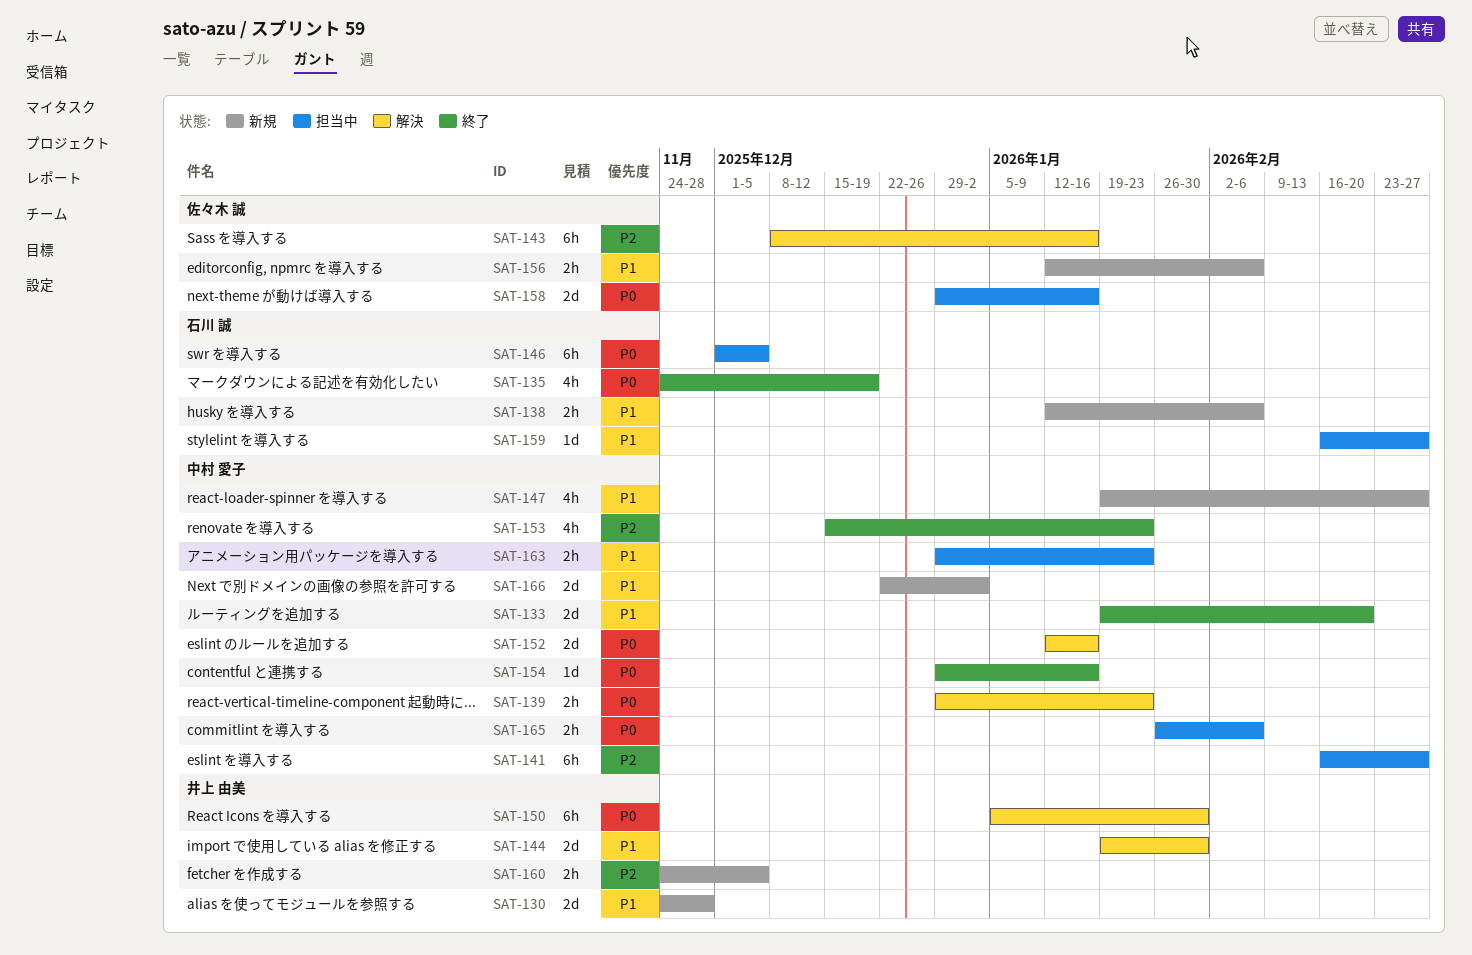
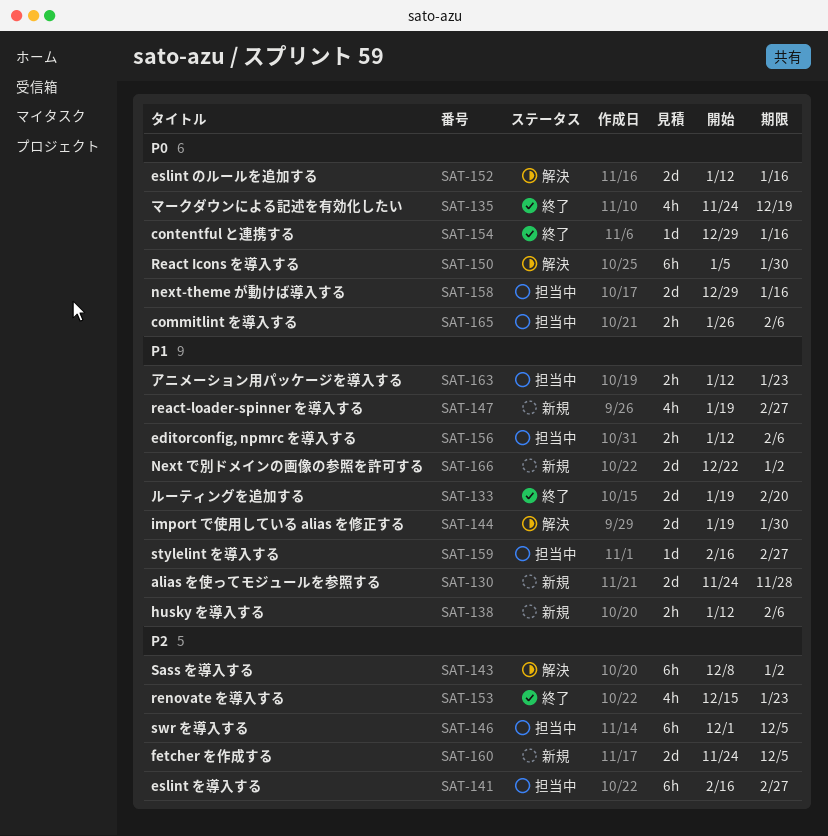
SAT-139: present -> none
SAT-143, due: Jan 16 -> Jan 2
SAT-146, priority: P0 -> P2
SAT-156, status: 新規 -> 担当中
SAT-160, estimate: 2h -> 2d
SAT-163, start: Dec 29 -> Jan 12

